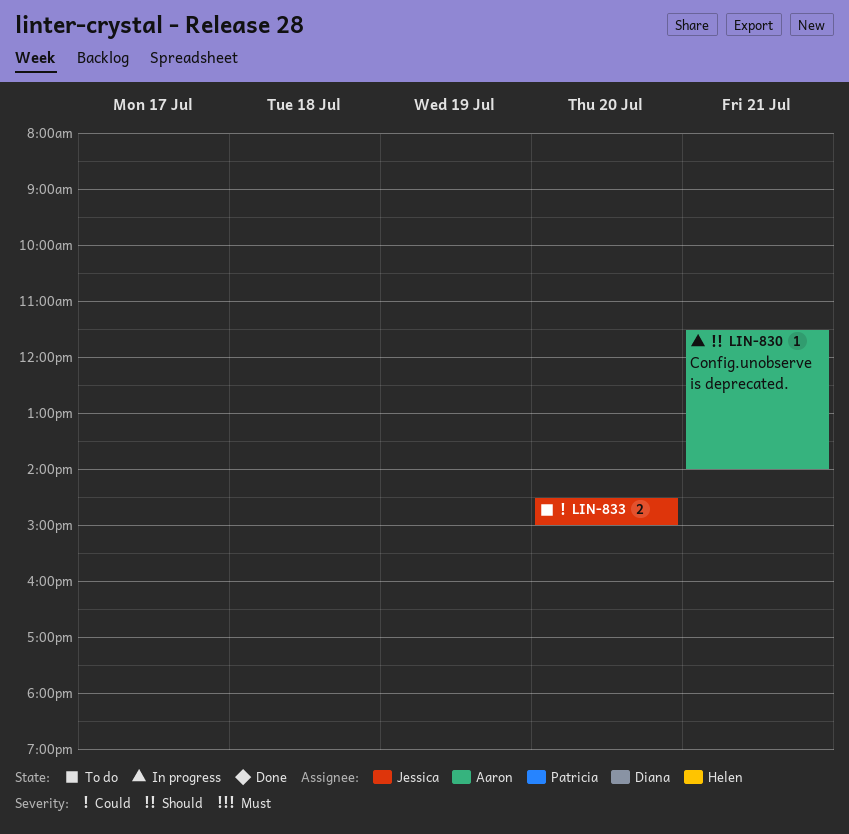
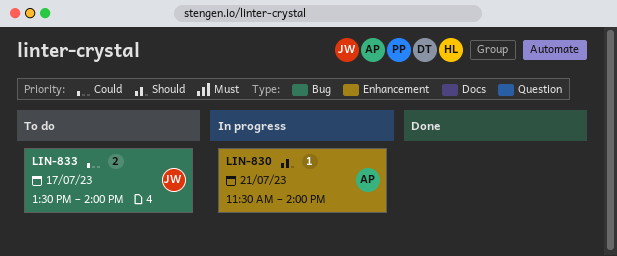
LIN-833, day: Jul 20 -> Jul 17
LIN-833, begins: 14:30 -> 13:30
LIN-833, ends: 15:00 -> 14:00

